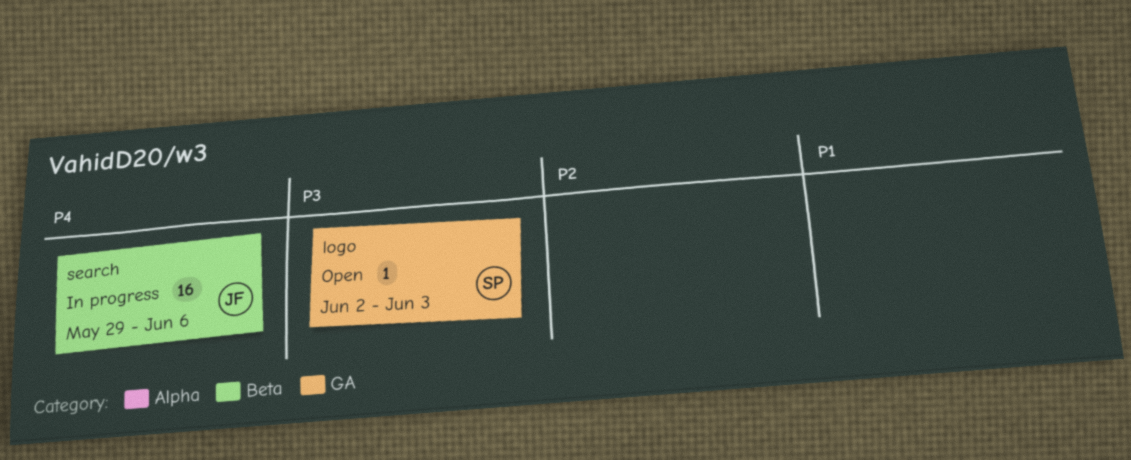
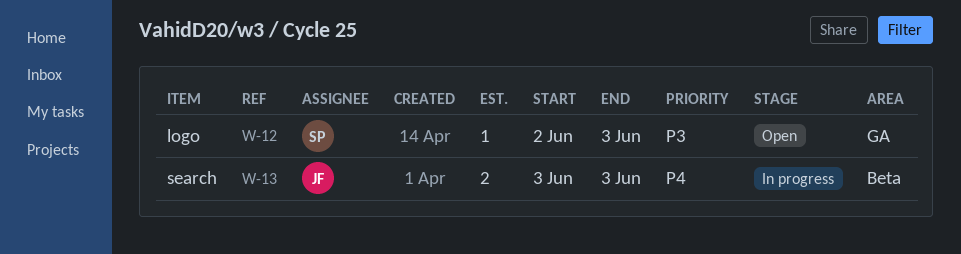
search, estimate: 16 -> 2
search, start: May 29 -> Jun 3
search, due: Jun 6 -> Jun 3

